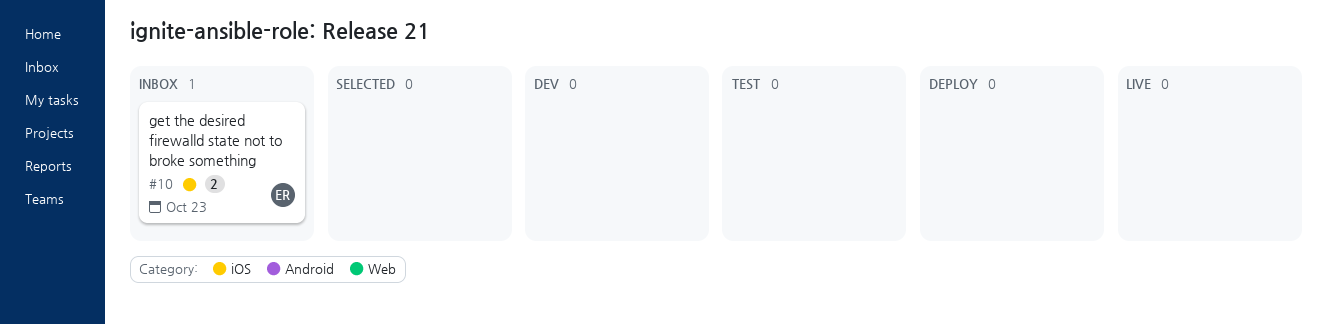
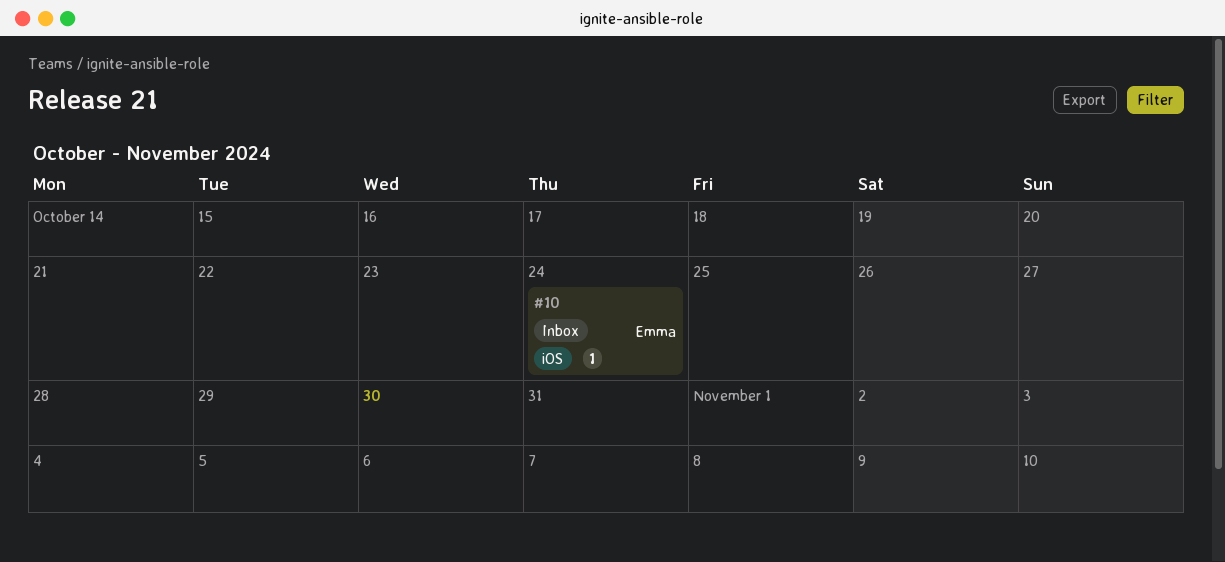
#10, estimate: 2 -> 1
#10, due: Oct 23 -> Oct 24

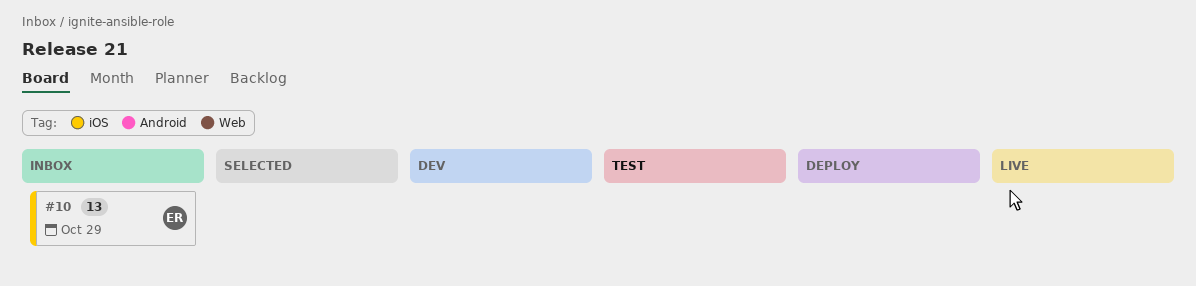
#10, estimate: 1 -> 13
#10, due: Oct 24 -> Oct 29

